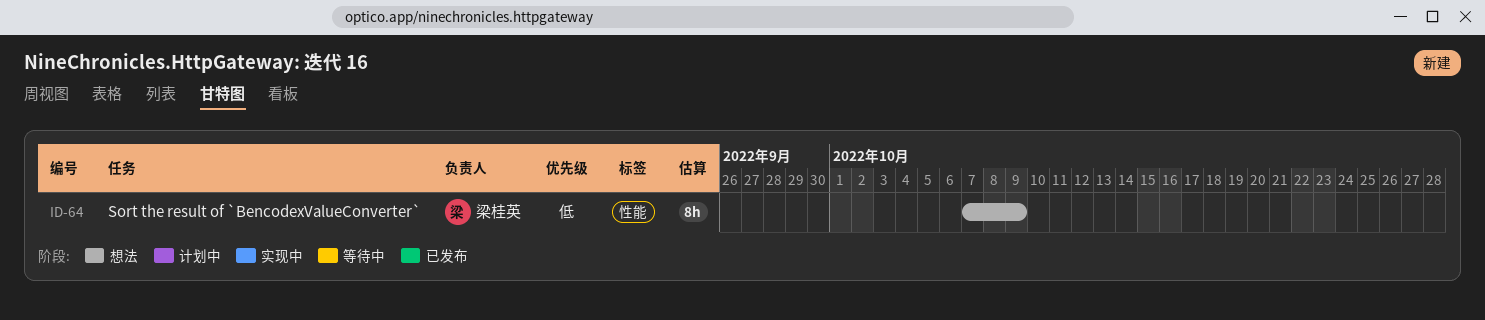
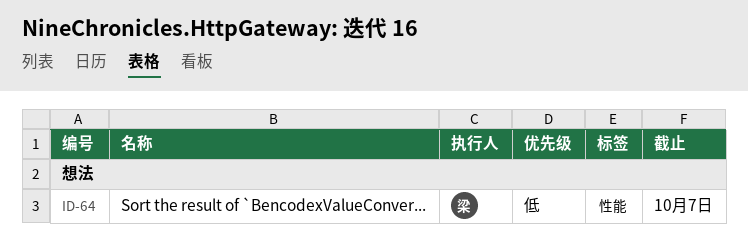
ID-64, due: Oct 9 -> Oct 7

